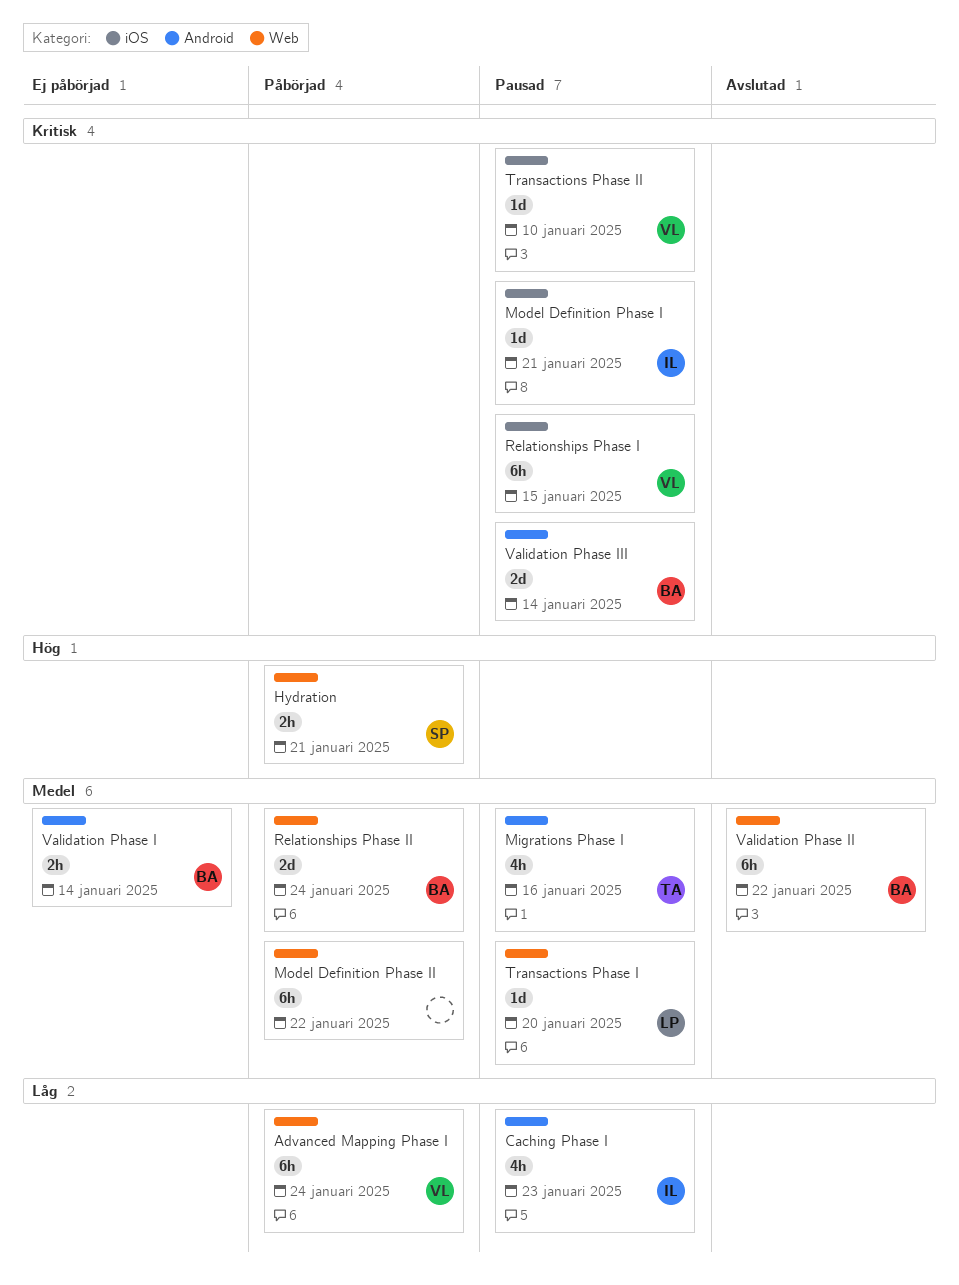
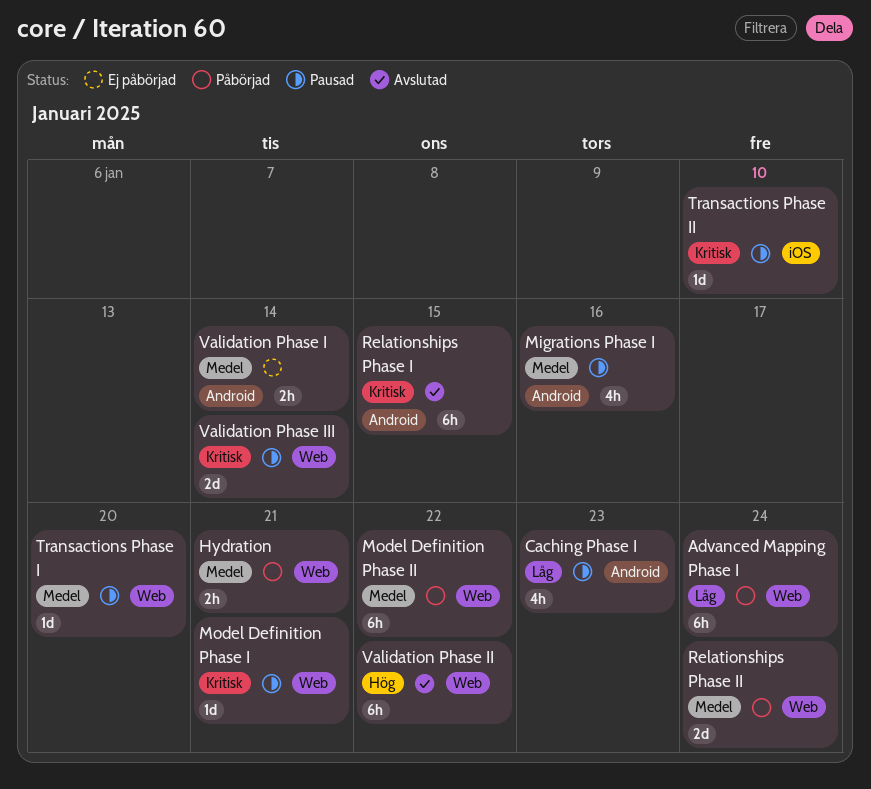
Hydration, priority: Hög -> Medel
Model Definition Phase I, label: iOS -> Web
Relationships Phase I, status: Pausad -> Avslutad
Relationships Phase I, label: iOS -> Android
Validation Phase II, priority: Medel -> Hög
Validation Phase III, label: Android -> Web

